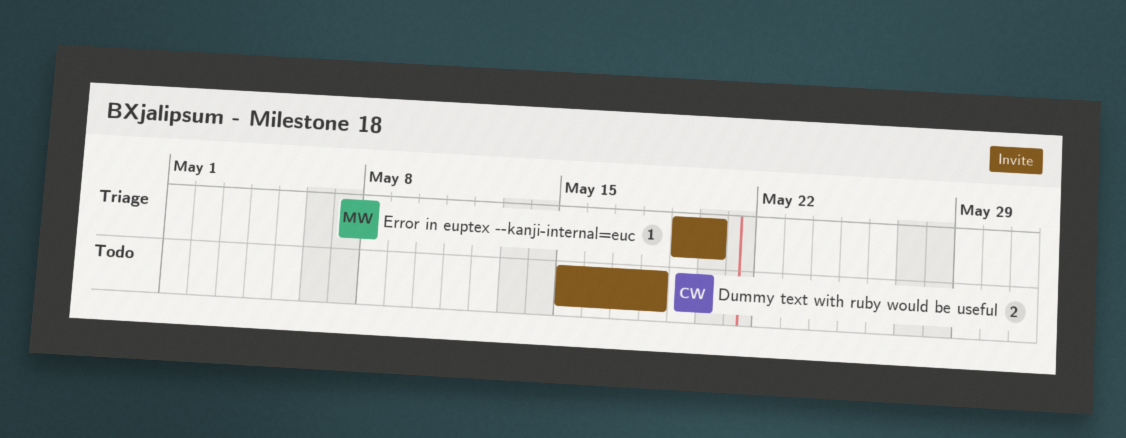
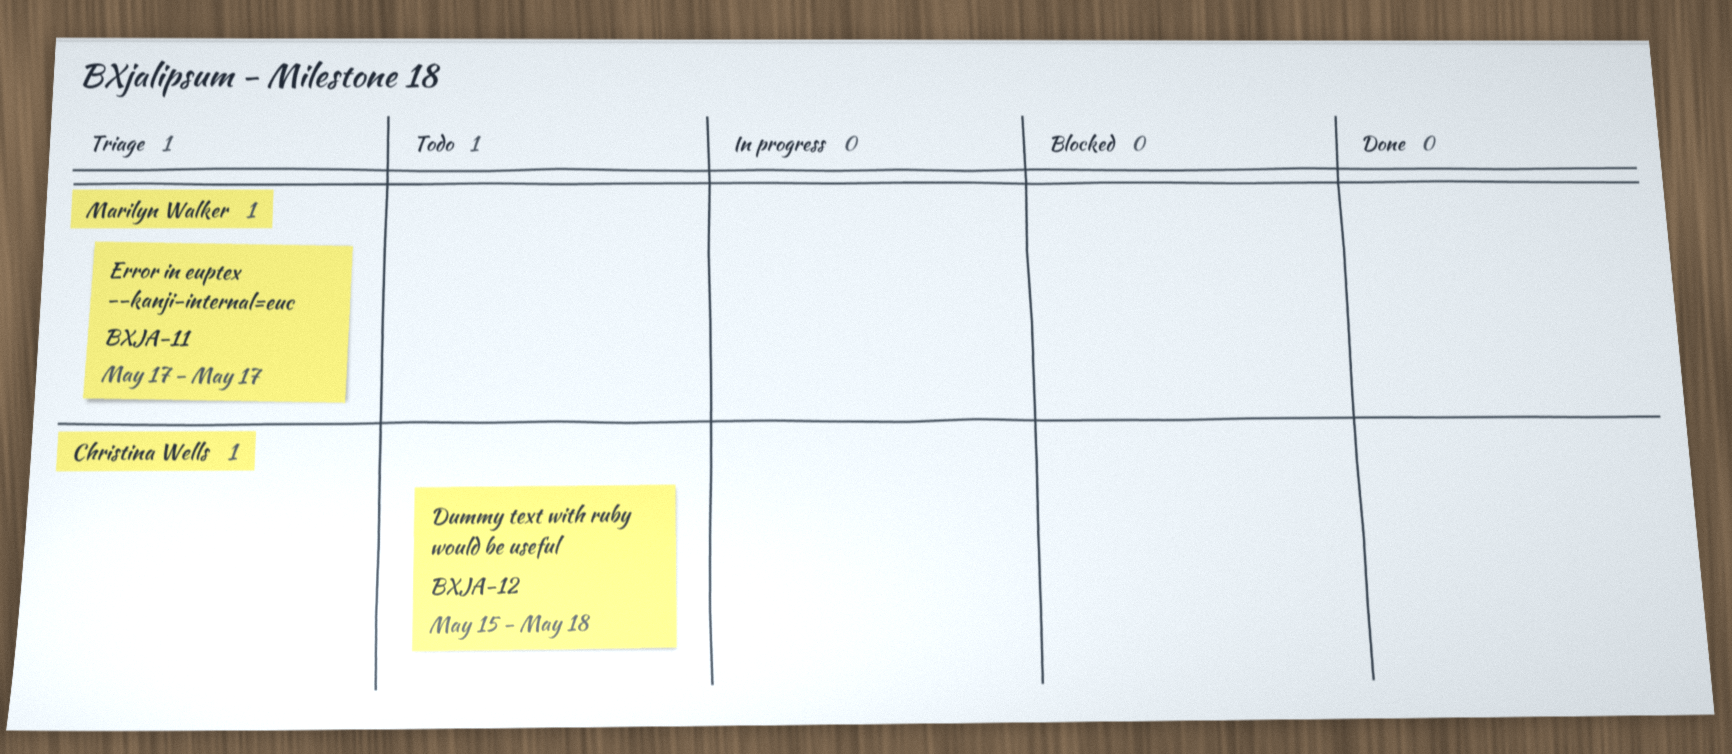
Error in euptex --kanji-internal=euc, start: May 19 -> May 17
Error in euptex --kanji-internal=euc, due: May 20 -> May 17

